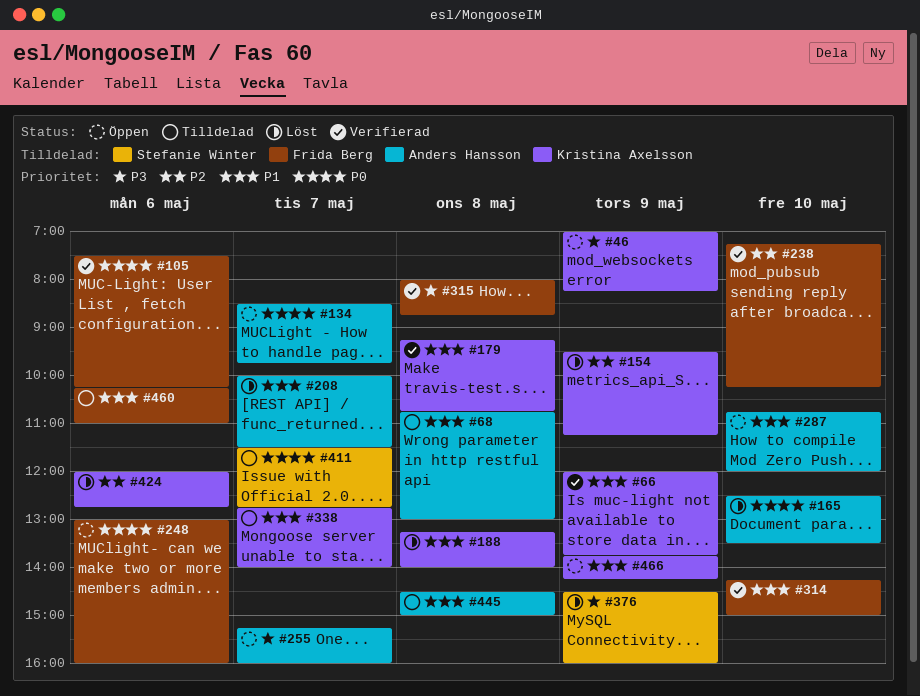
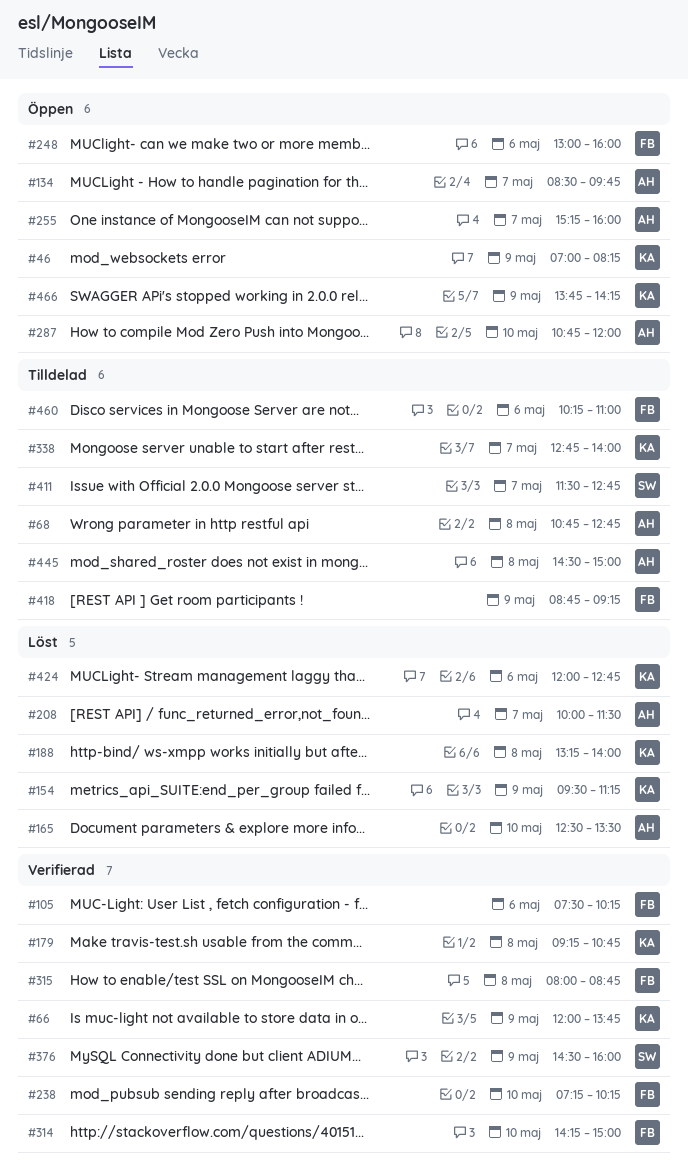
#68, ends: 13:00 -> 12:45
#376, status: Löst -> Verifierad
#418: none -> present

